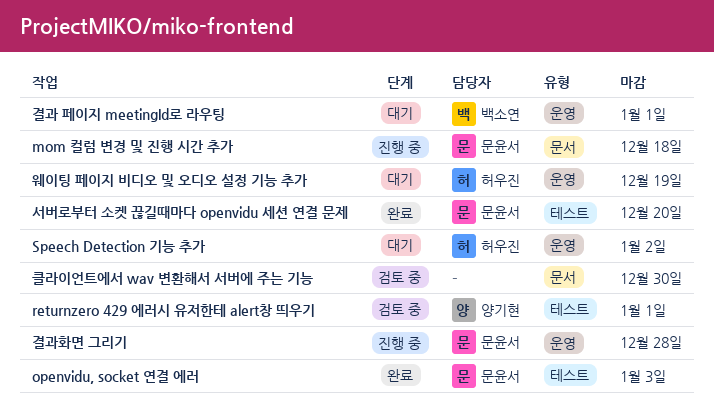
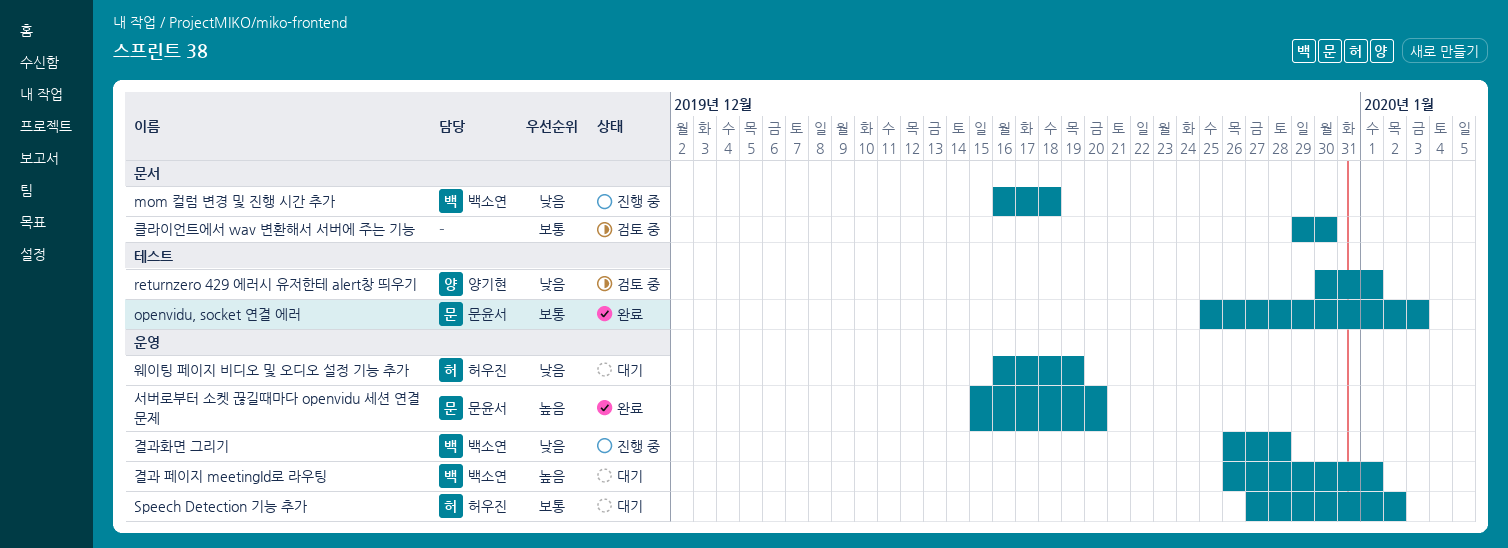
mom 컬럼 변경 및 진행 시간 추가, owner: 문윤서 -> 백소연
결과화면 그리기, owner: 문윤서 -> 백소연
서버로부터 소켓 끊길때마다 openvidu 세션 연결 문제, label: 테스트 -> 운영

